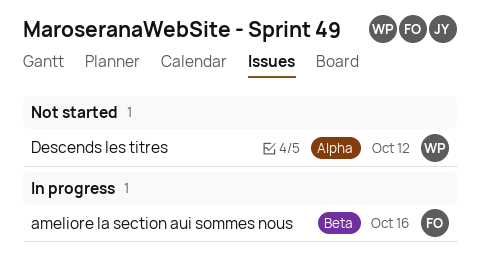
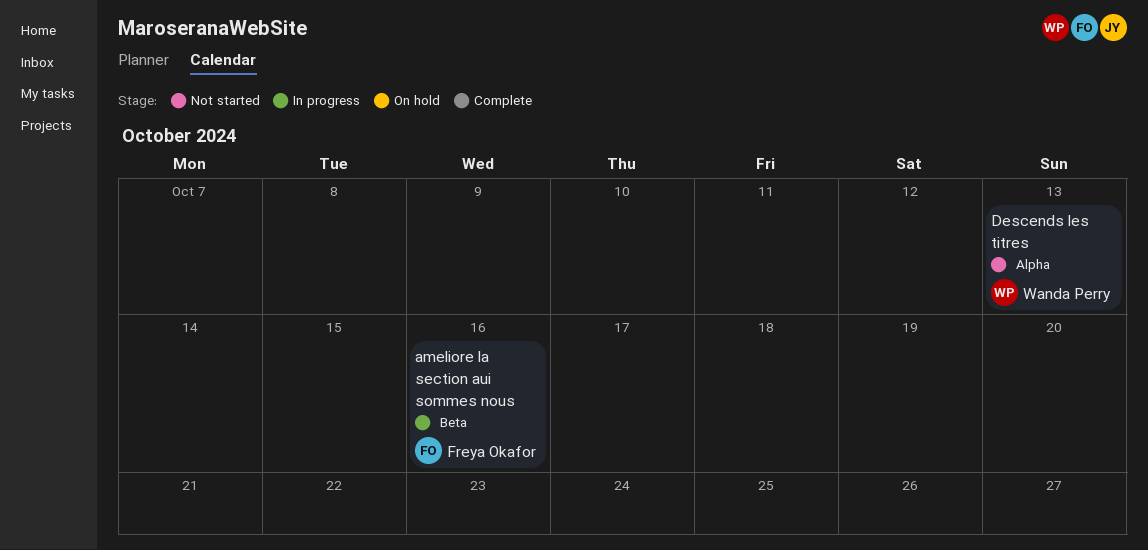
Descends les titres, due: Oct 12 -> Oct 13

